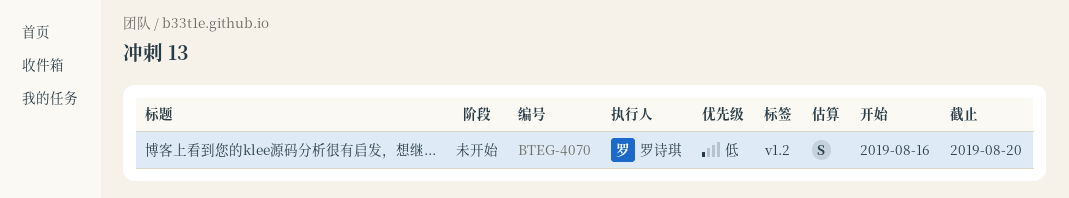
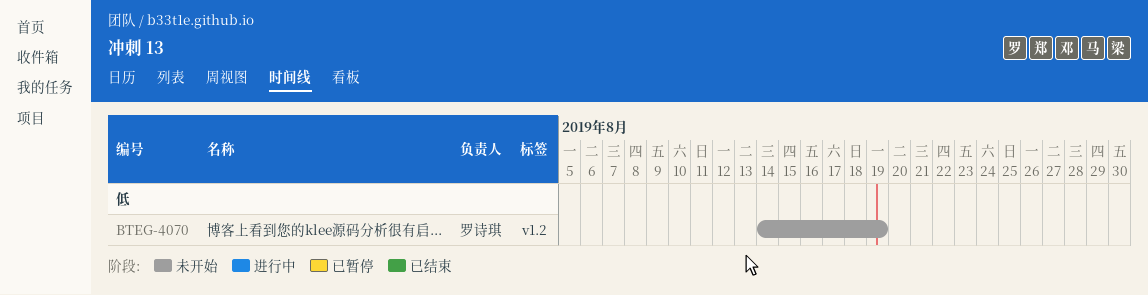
BTEG-4070, start: Aug 16 -> Aug 14
BTEG-4070, due: Aug 20 -> Aug 19

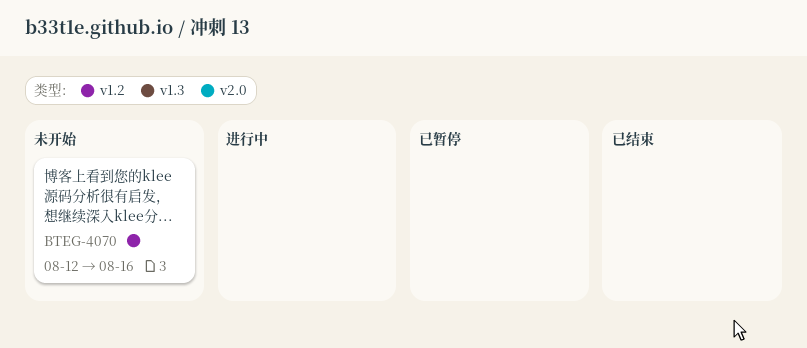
BTEG-4070, start: Aug 14 -> Aug 12
BTEG-4070, due: Aug 19 -> Aug 16

